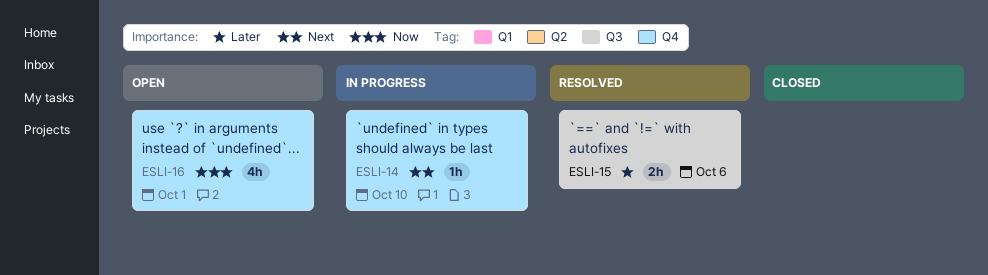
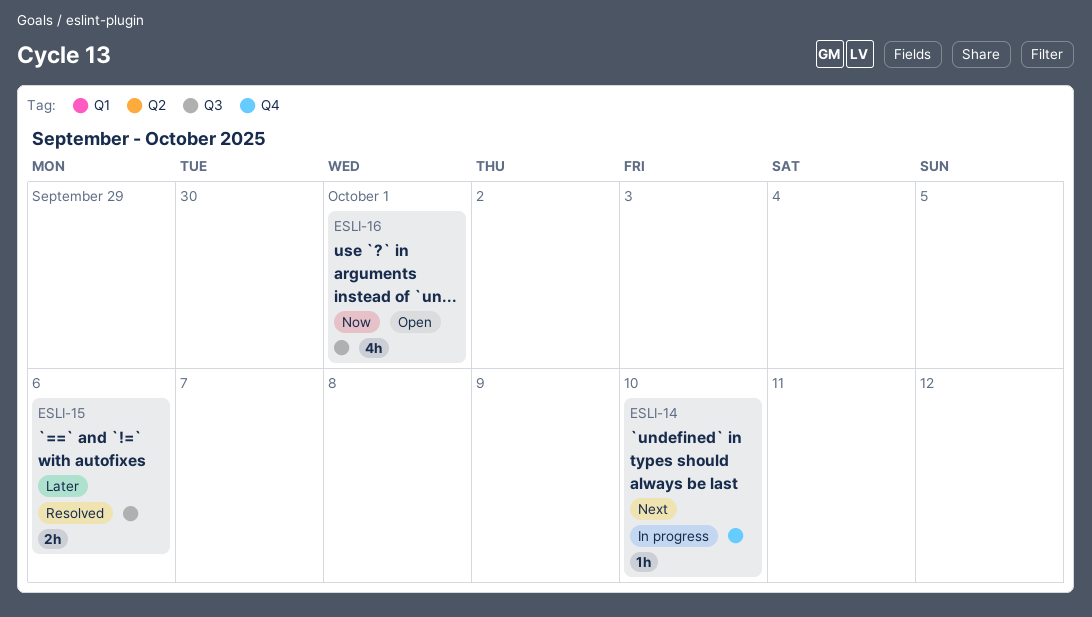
ESLI-16, label: Q4 -> Q3

